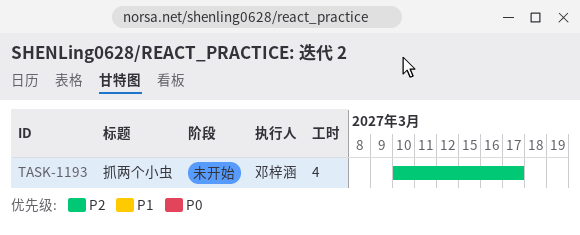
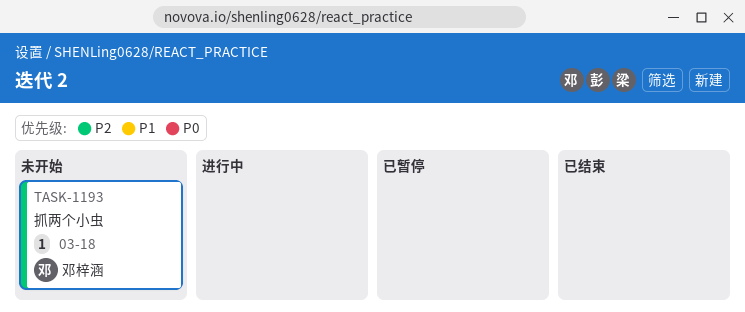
TASK-1193, estimate: 4 -> 1
TASK-1193, due: Mar 17 -> Mar 18

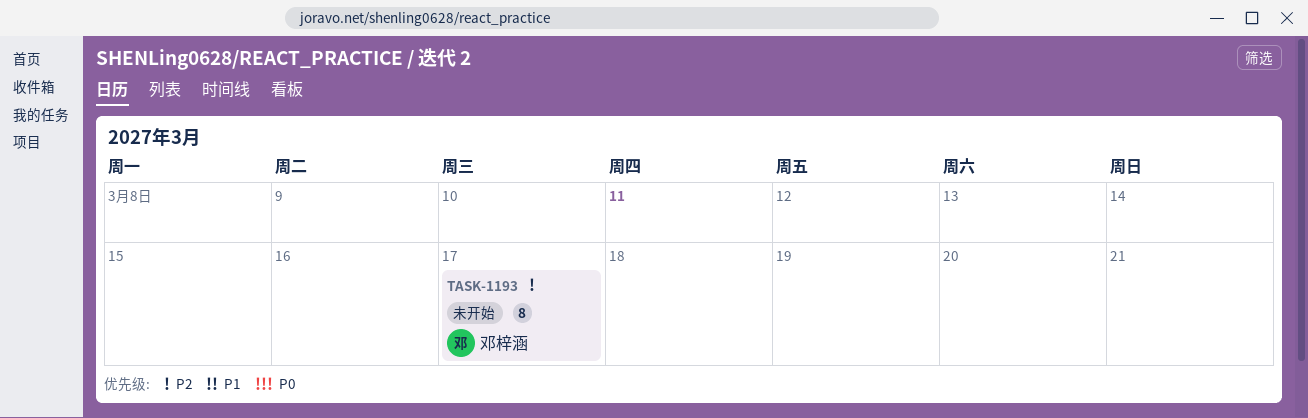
TASK-1193, estimate: 1 -> 8
TASK-1193, due: Mar 18 -> Mar 17

